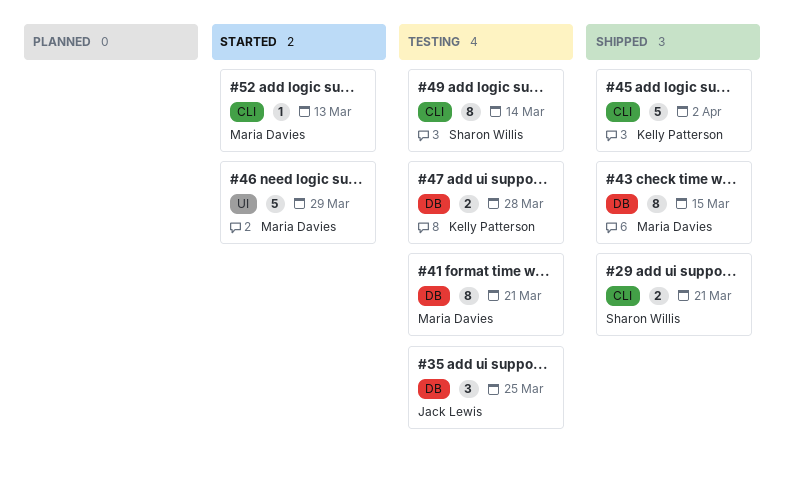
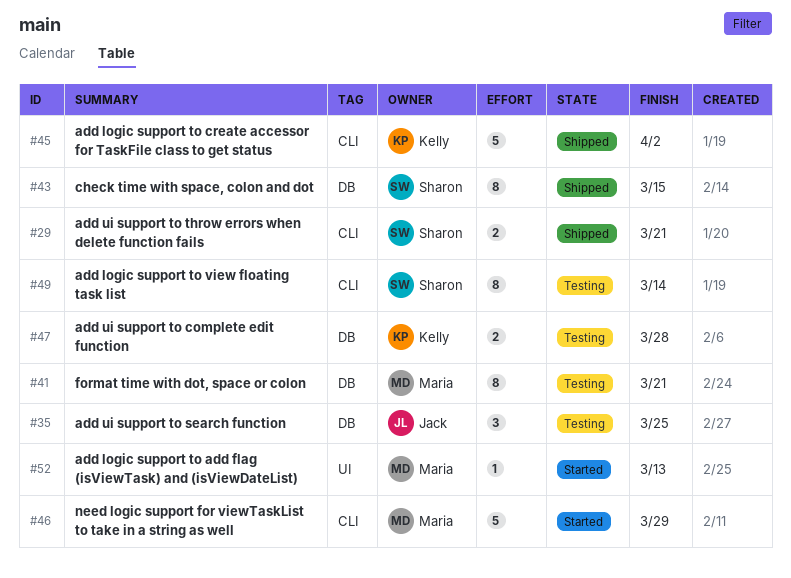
#43, owner: Maria Davies -> Sharon Willis
#46, label: UI -> CLI
#52, label: CLI -> UI

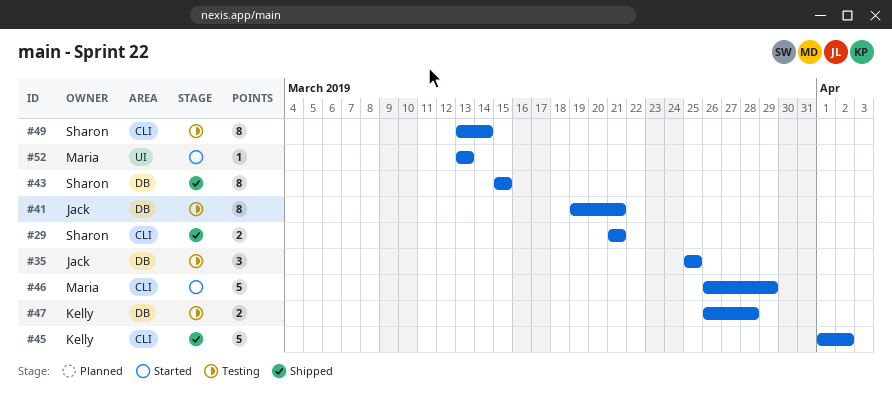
#41, owner: Maria -> Jack

